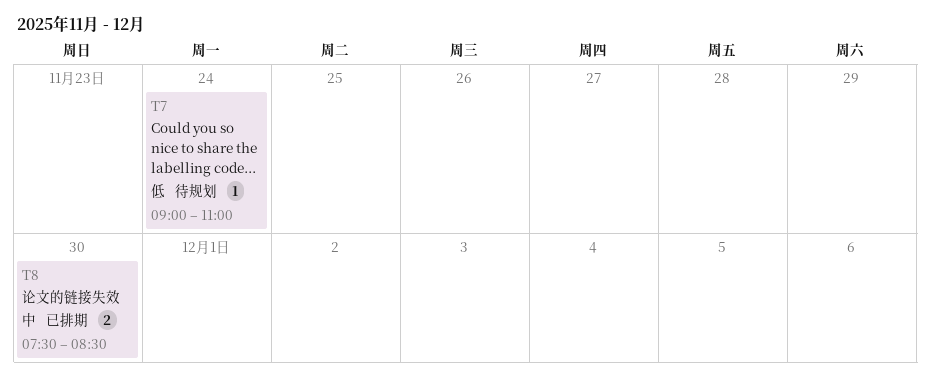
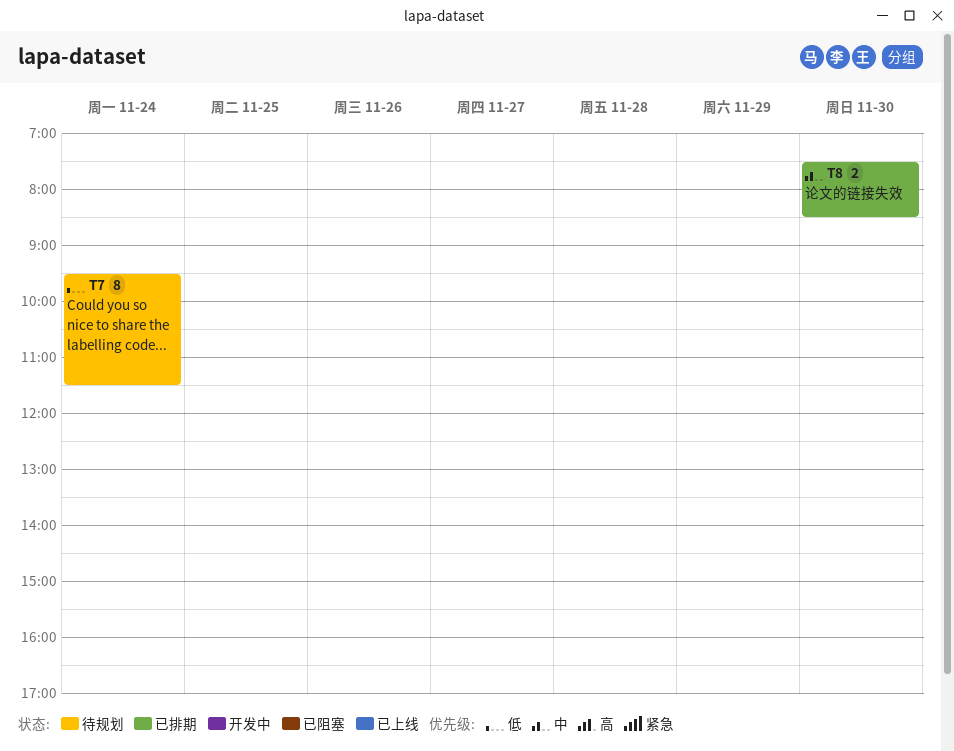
T7, estimate: 1 -> 8
T7, begins: 09:00 -> 09:30
T7, ends: 11:00 -> 11:30

